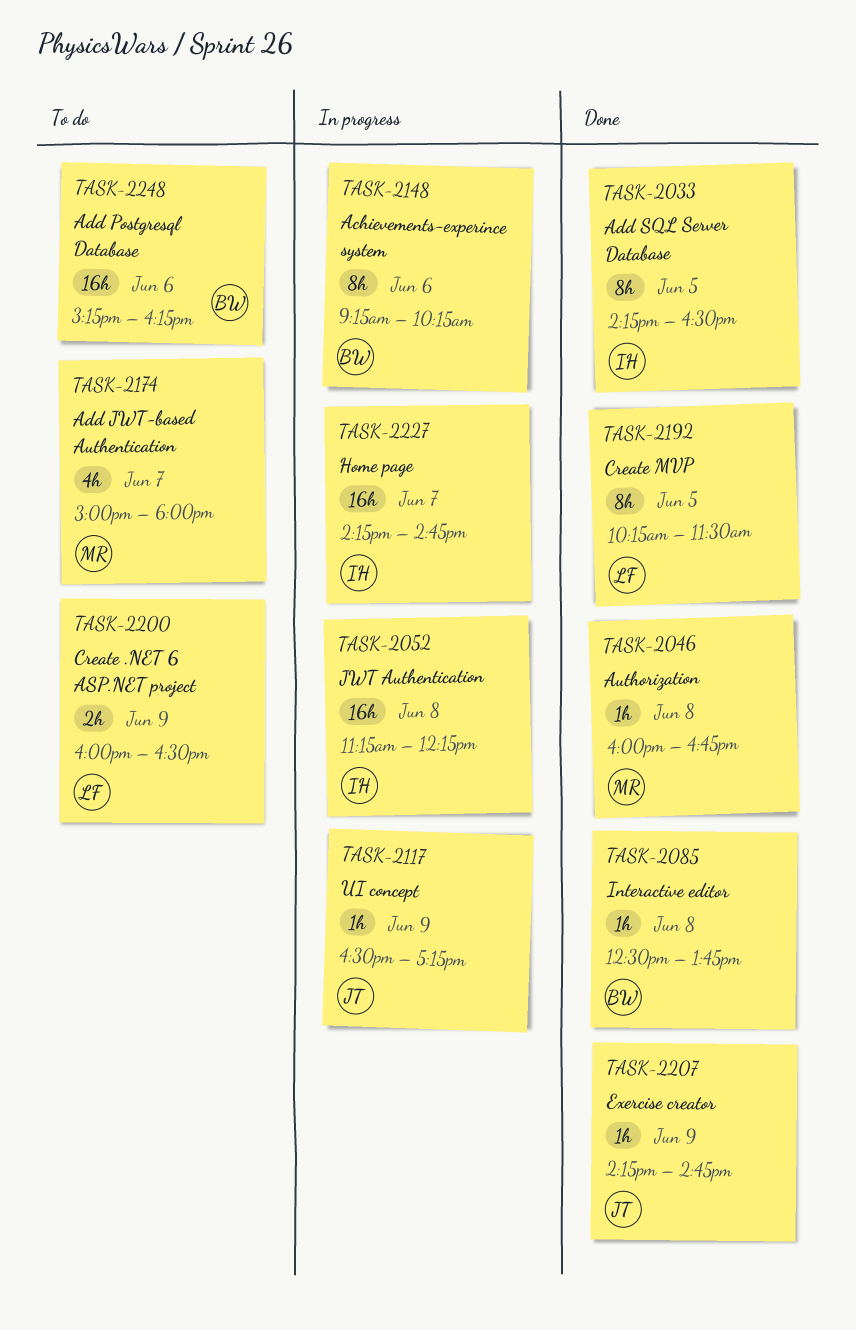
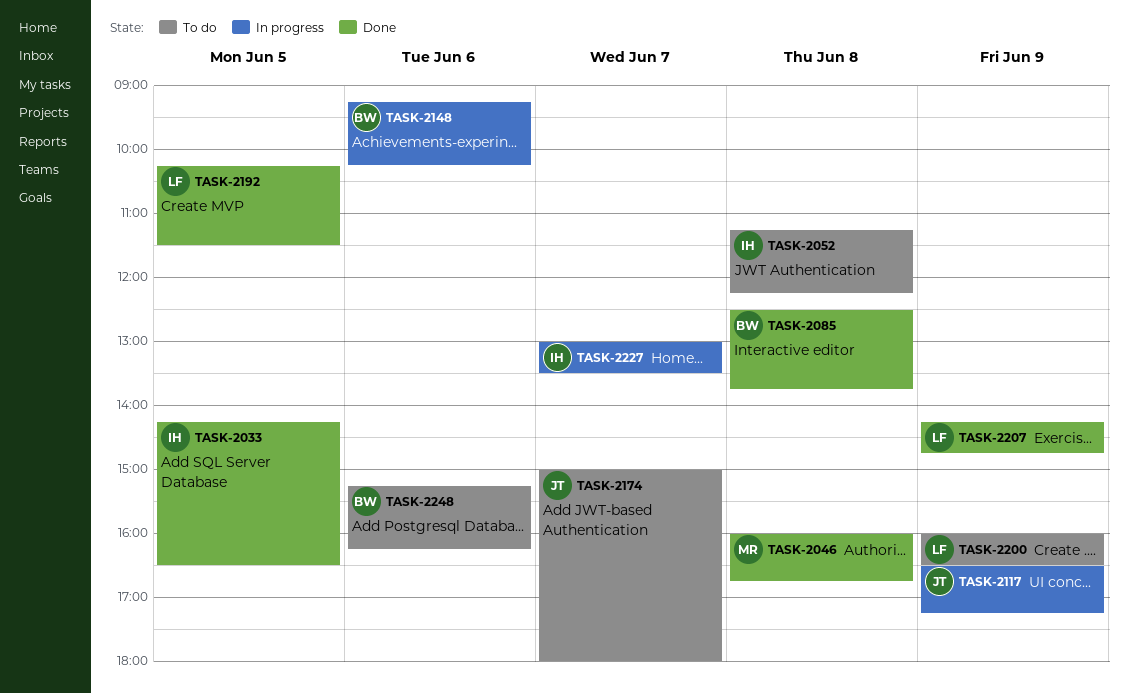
TASK-2052, status: In progress -> To do
TASK-2174, owner: MR -> JT
TASK-2207, owner: JT -> LF
TASK-2227, begins: 14:15 -> 13:00
TASK-2227, ends: 14:45 -> 13:30

